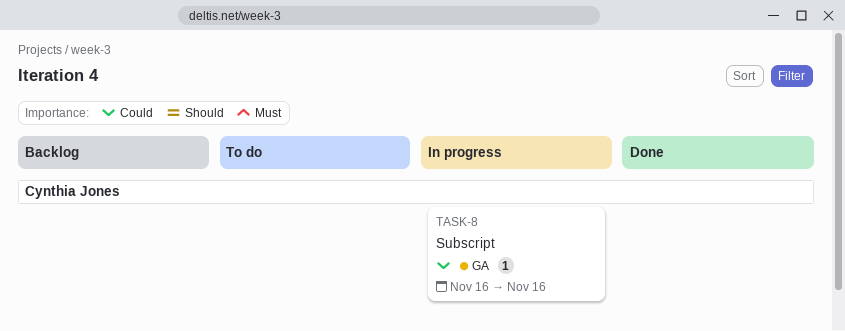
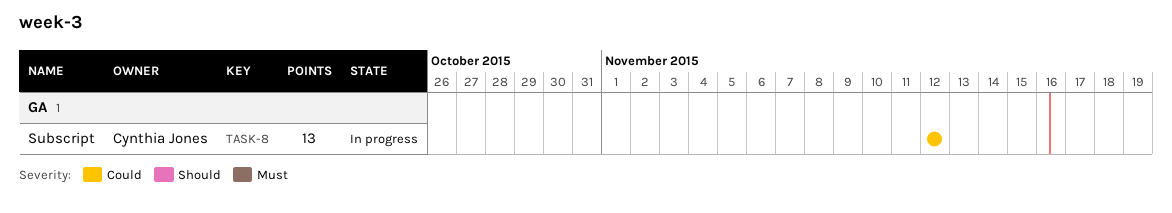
TASK-8, estimate: 1 -> 13
TASK-8, start: Nov 16 -> Nov 12
TASK-8, due: Nov 16 -> Nov 12

